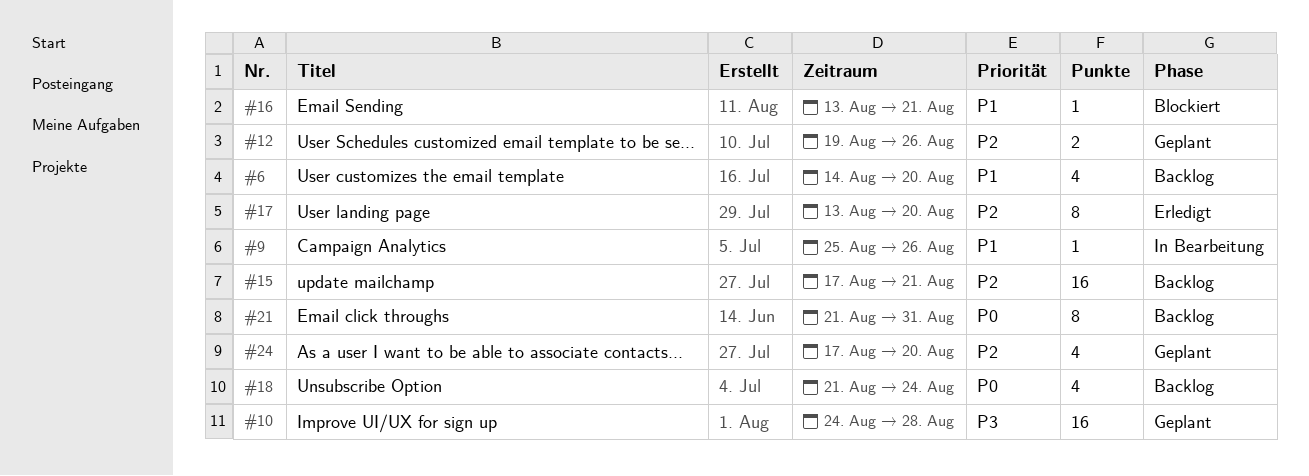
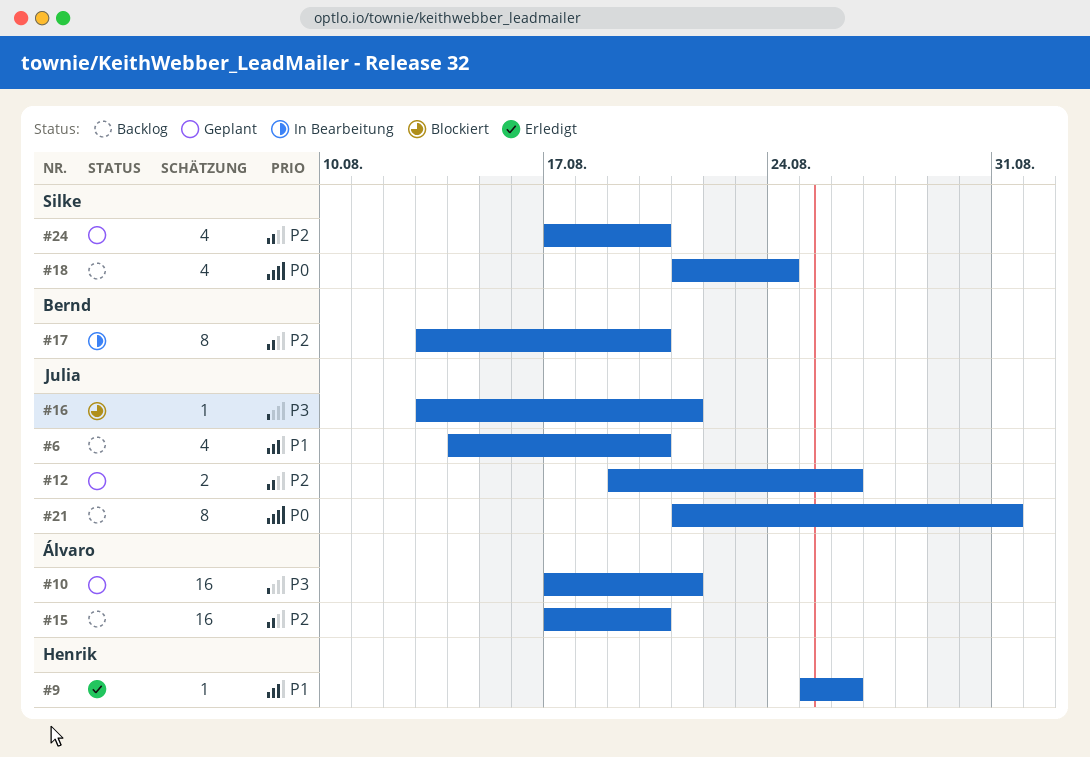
#9, status: In Bearbeitung -> Erledigt
#10, start: Aug 24 -> Aug 17
#10, due: Aug 28 -> Aug 21
#15, due: Aug 21 -> Aug 20
#16, priority: P1 -> P3
#17, status: Erledigt -> In Bearbeitung

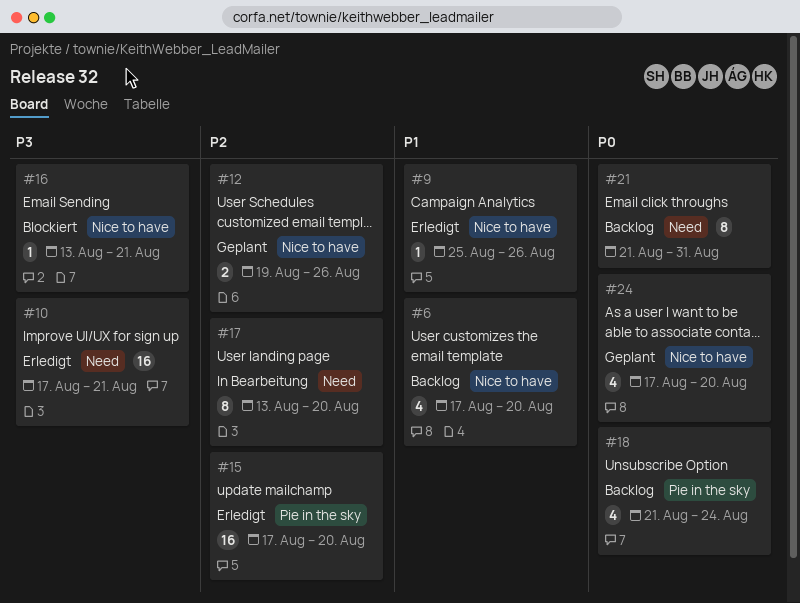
#6, start: Aug 14 -> Aug 17
#10, status: Geplant -> Erledigt
#15, status: Backlog -> Erledigt
#24, priority: P2 -> P0

